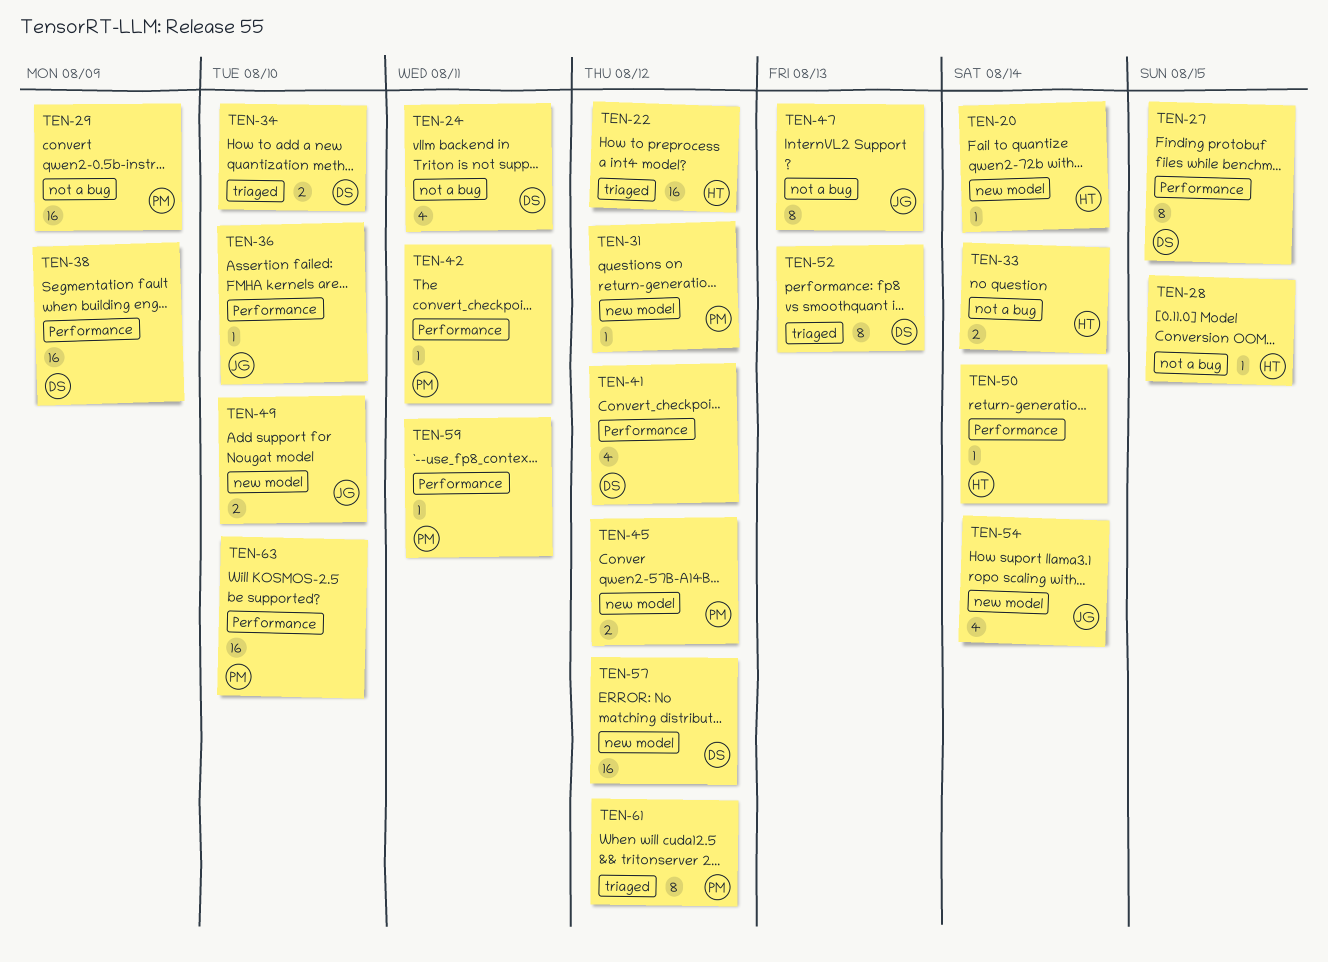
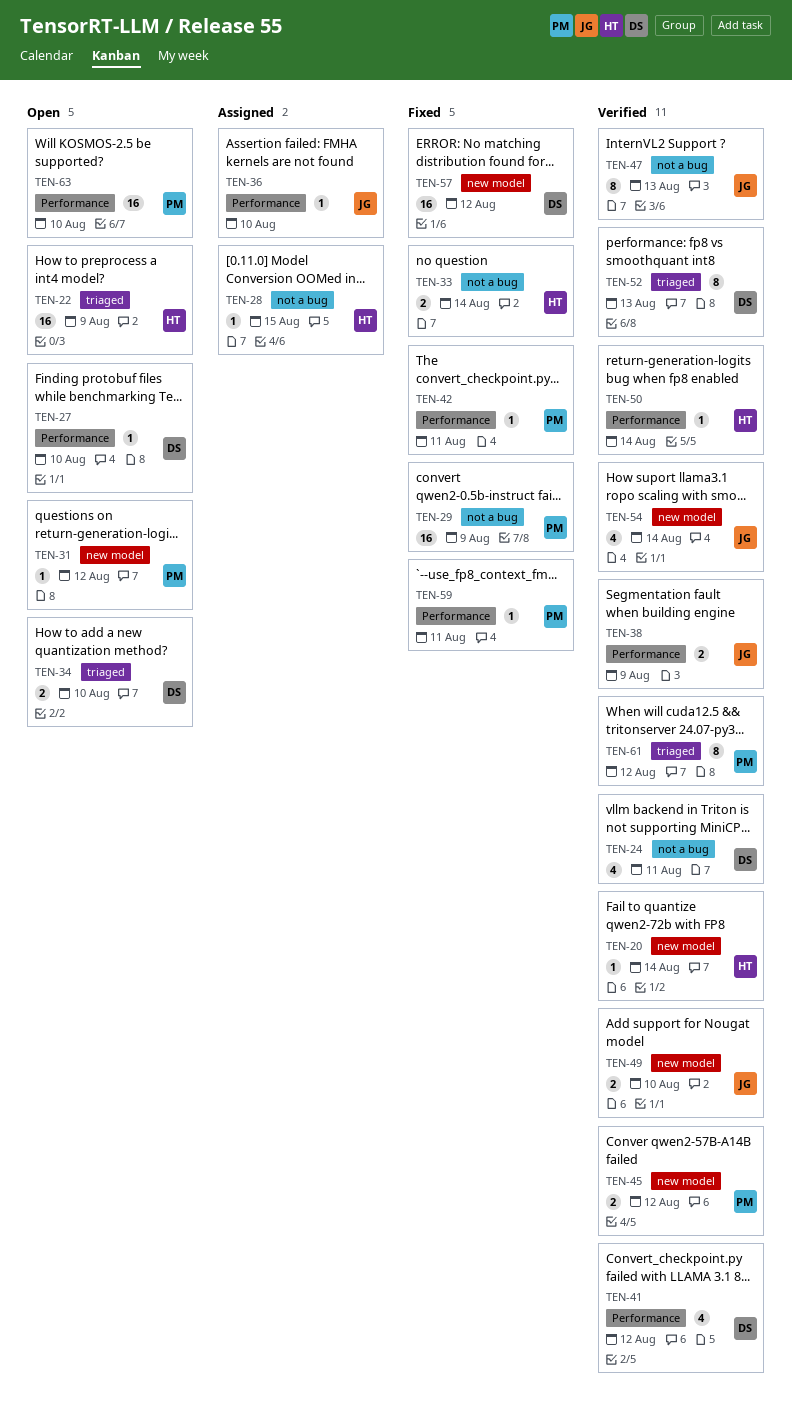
TEN-22, due: Aug 12 -> Aug 9
TEN-27, estimate: 8 -> 1
TEN-27, due: Aug 15 -> Aug 10
TEN-38, owner: DS -> JG
TEN-38, estimate: 16 -> 2

